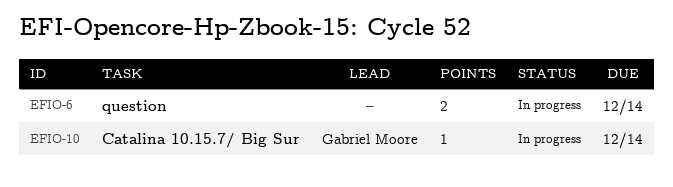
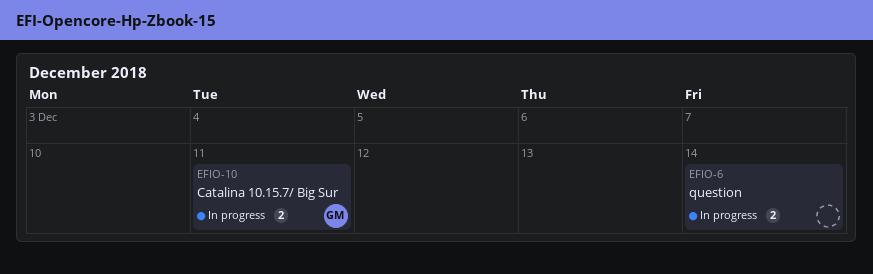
EFIO-10, estimate: 1 -> 2
EFIO-10, due: Dec 14 -> Dec 11

